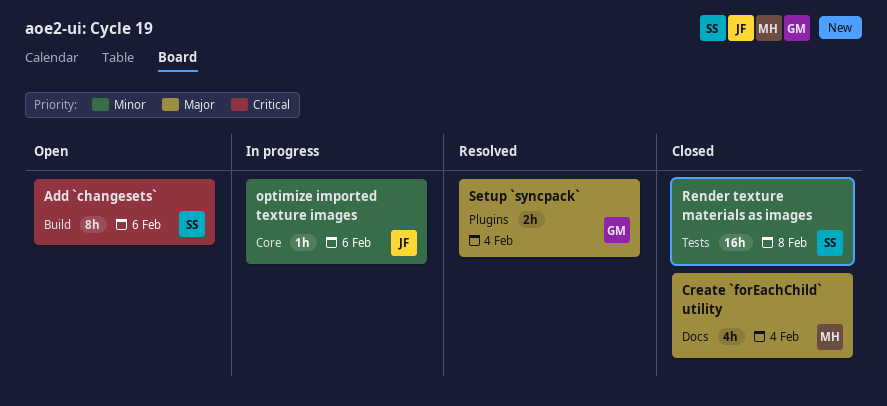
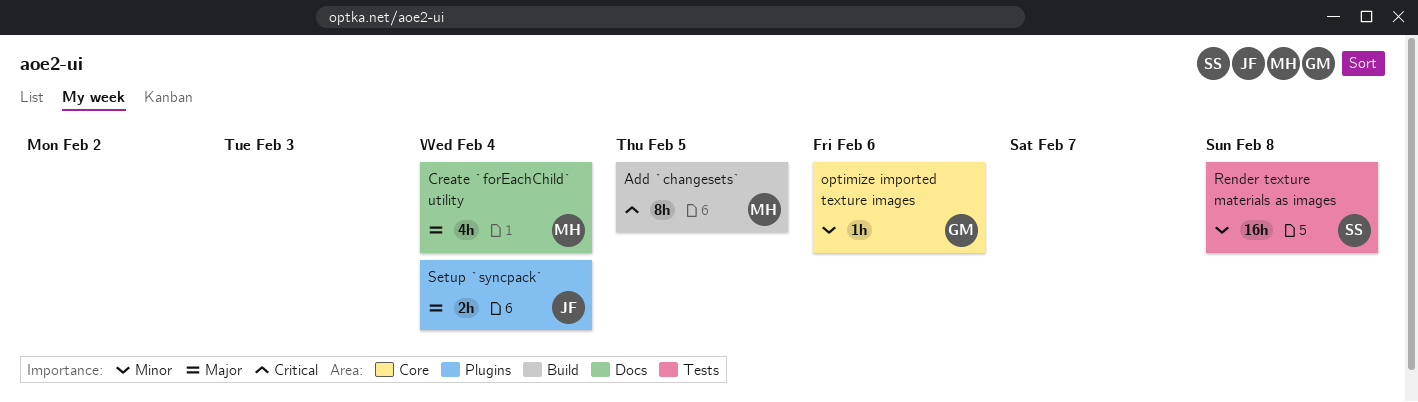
Add `changesets`, owner: SS -> MH
Add `changesets`, due: Feb 6 -> Feb 5
optimize imported texture images, owner: JF -> GM
Setup `syncpack`, owner: GM -> JF

